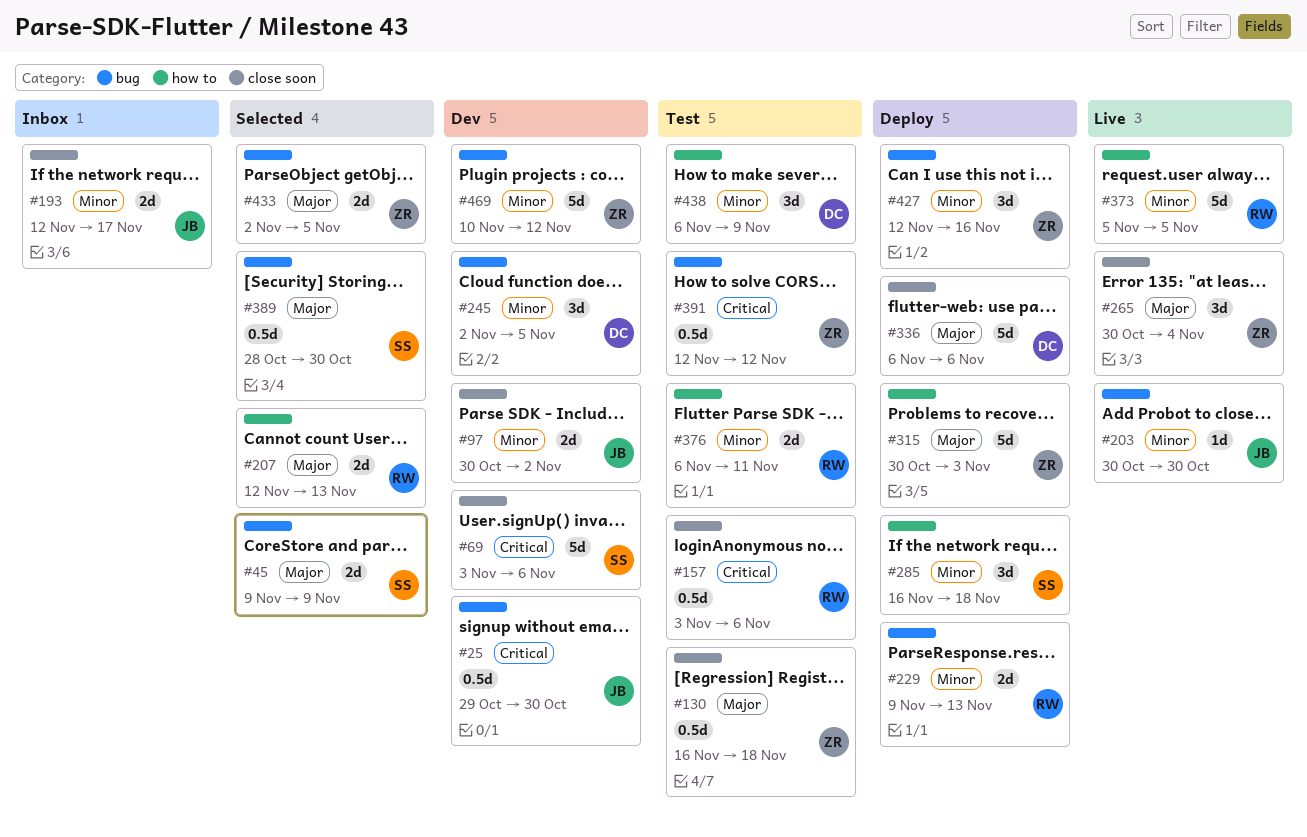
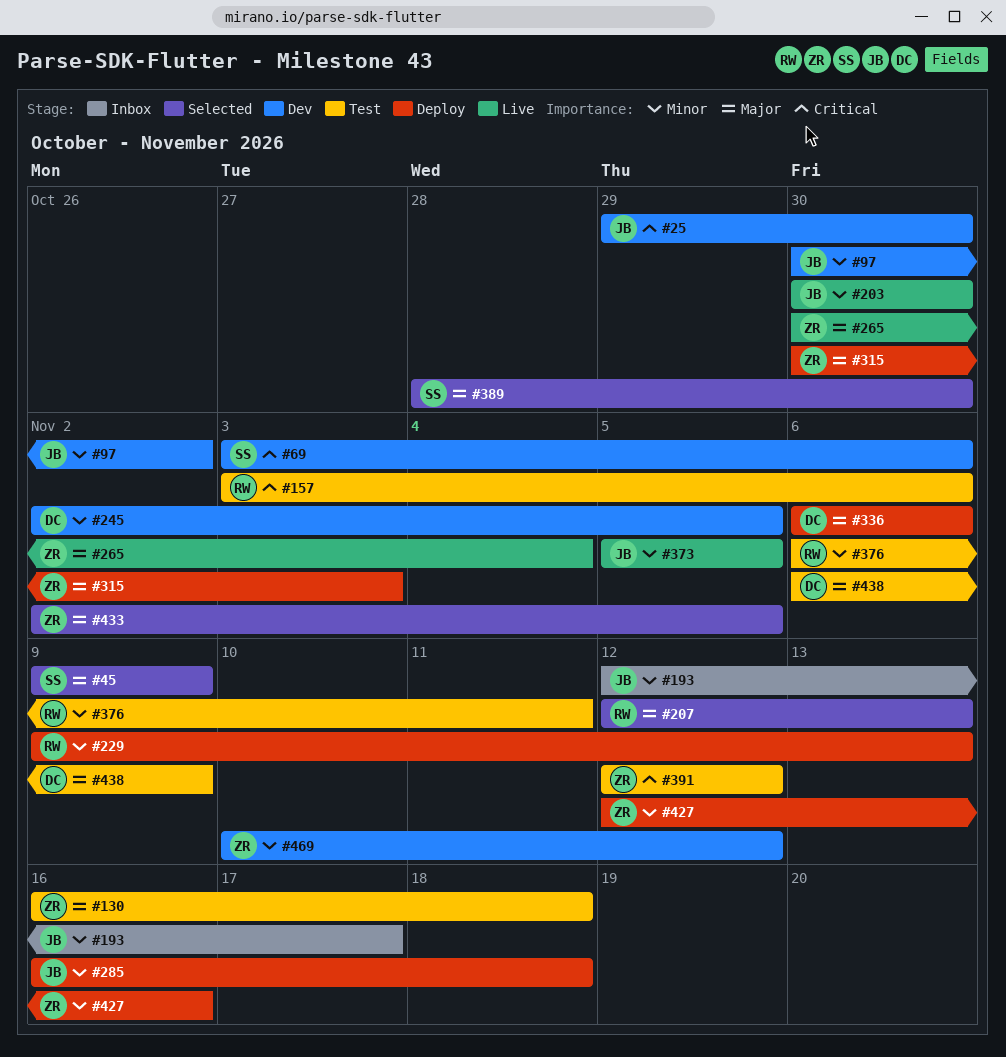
#285, owner: SS -> JB
#373, owner: RW -> JB
#438, priority: Minor -> Major

